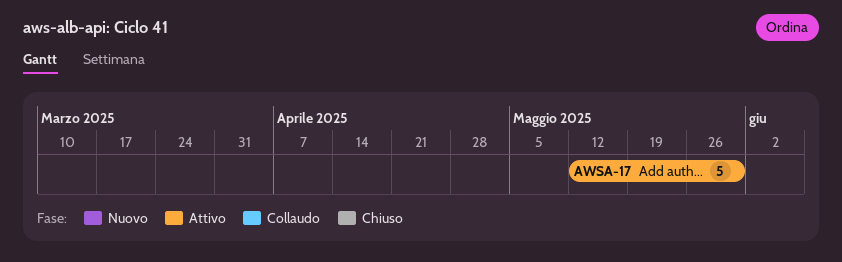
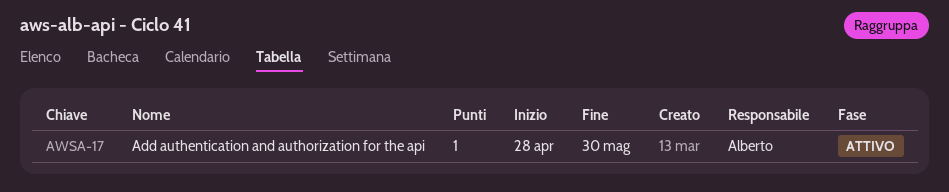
AWSA-17, estimate: 5 -> 1
AWSA-17, start: May 12 -> Apr 28

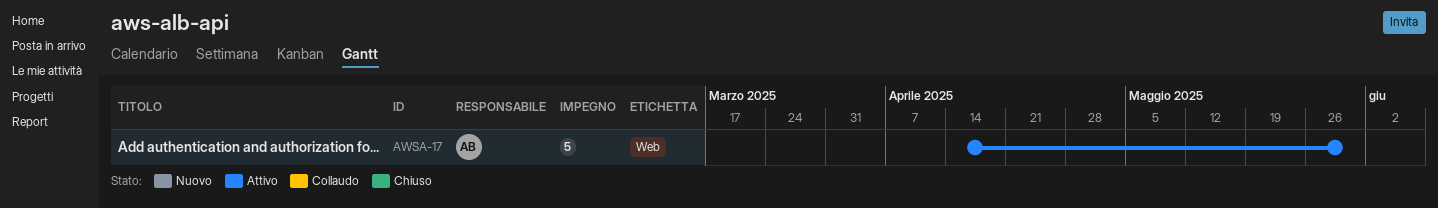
AWSA-17, estimate: 1 -> 5
AWSA-17, start: Apr 28 -> Apr 14

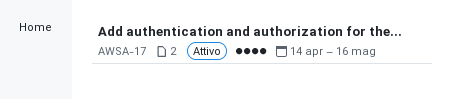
AWSA-17, estimate: 5 -> 4
AWSA-17, due: May 30 -> May 16

